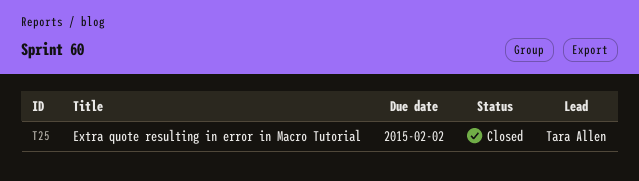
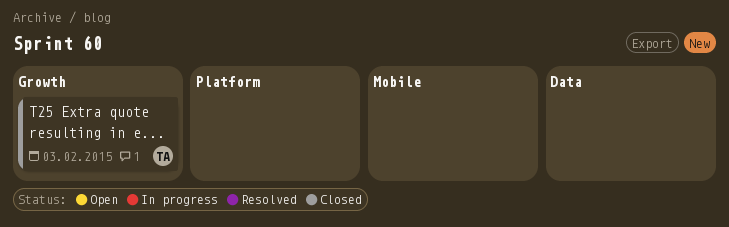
T25, due: Feb 2 -> Feb 3

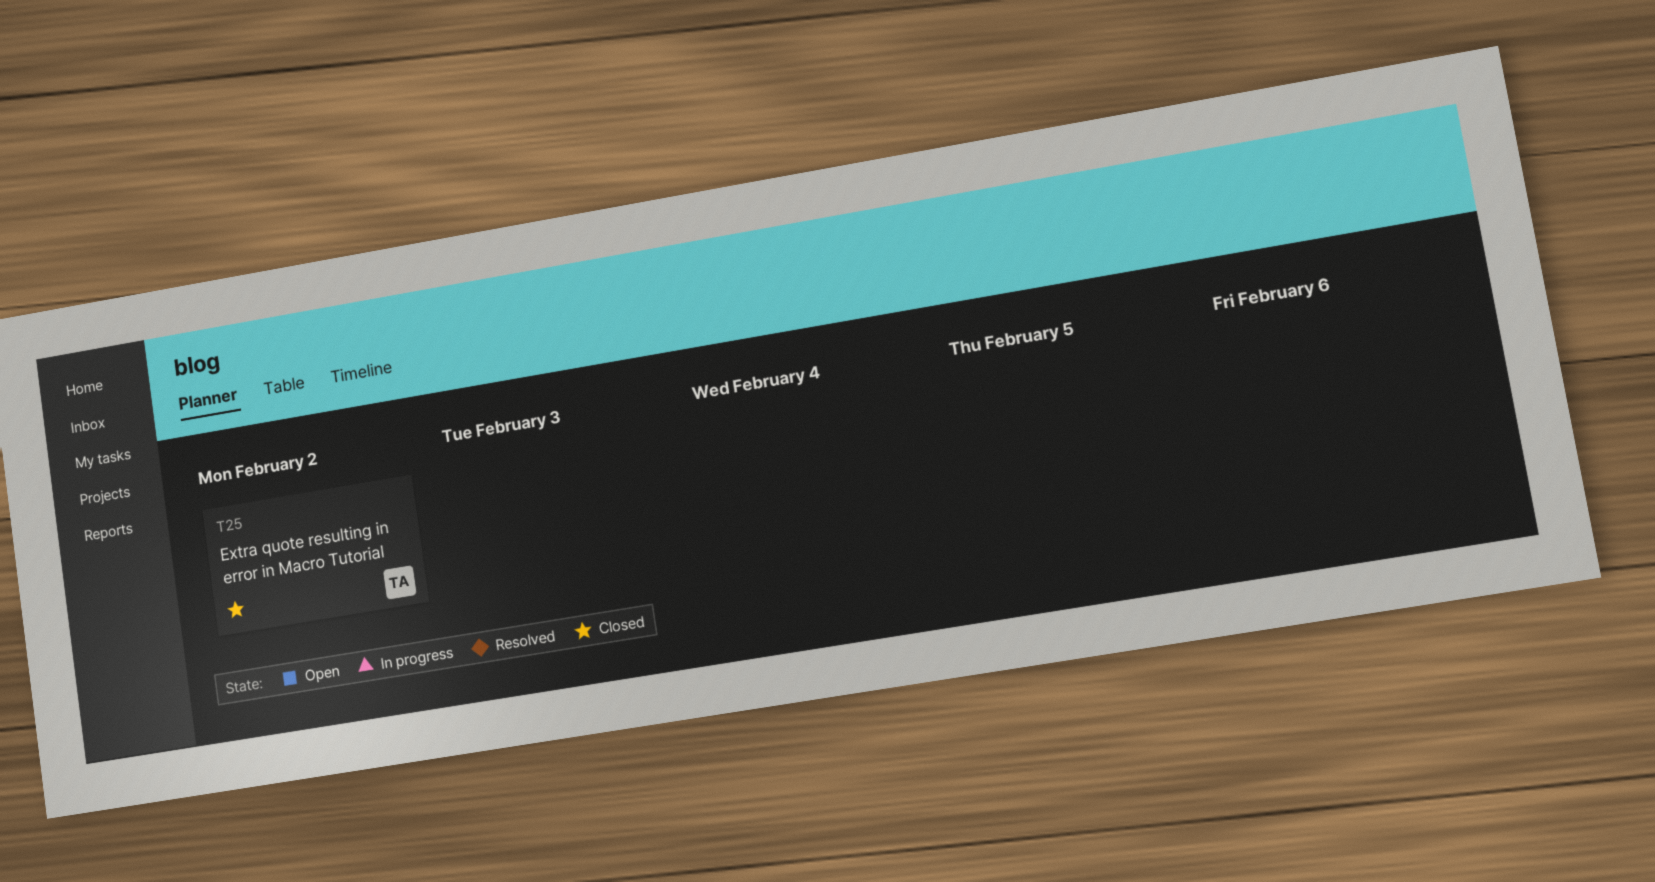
T25, due: Feb 3 -> Feb 2

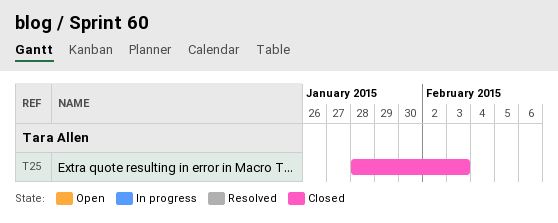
T25, due: Feb 2 -> Feb 3

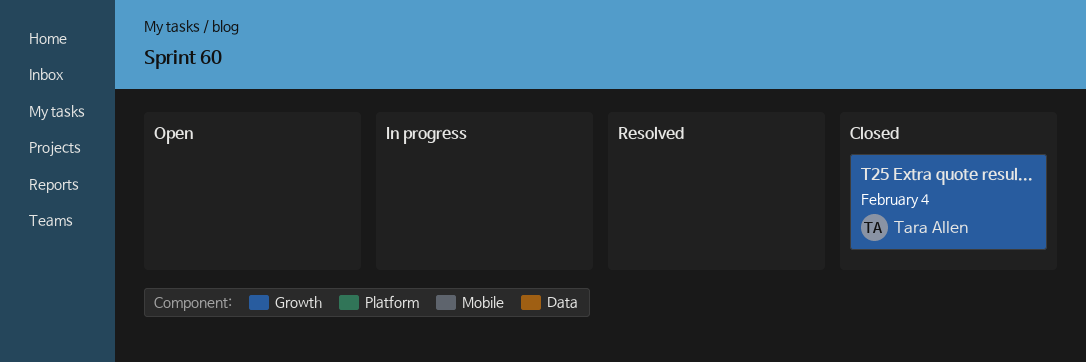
T25, due: Feb 3 -> Feb 4

